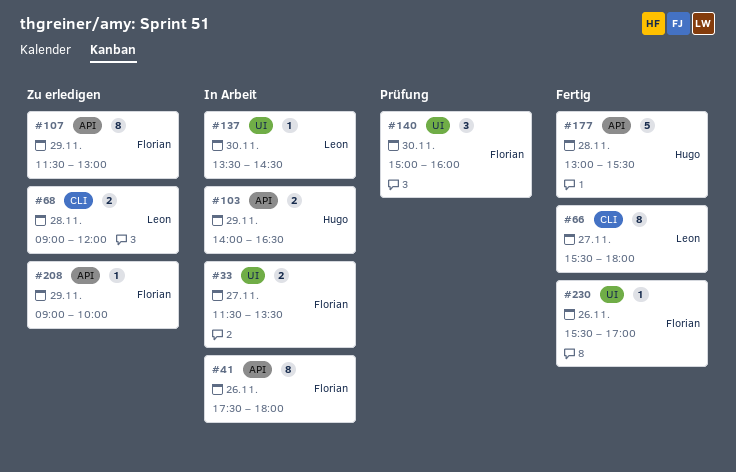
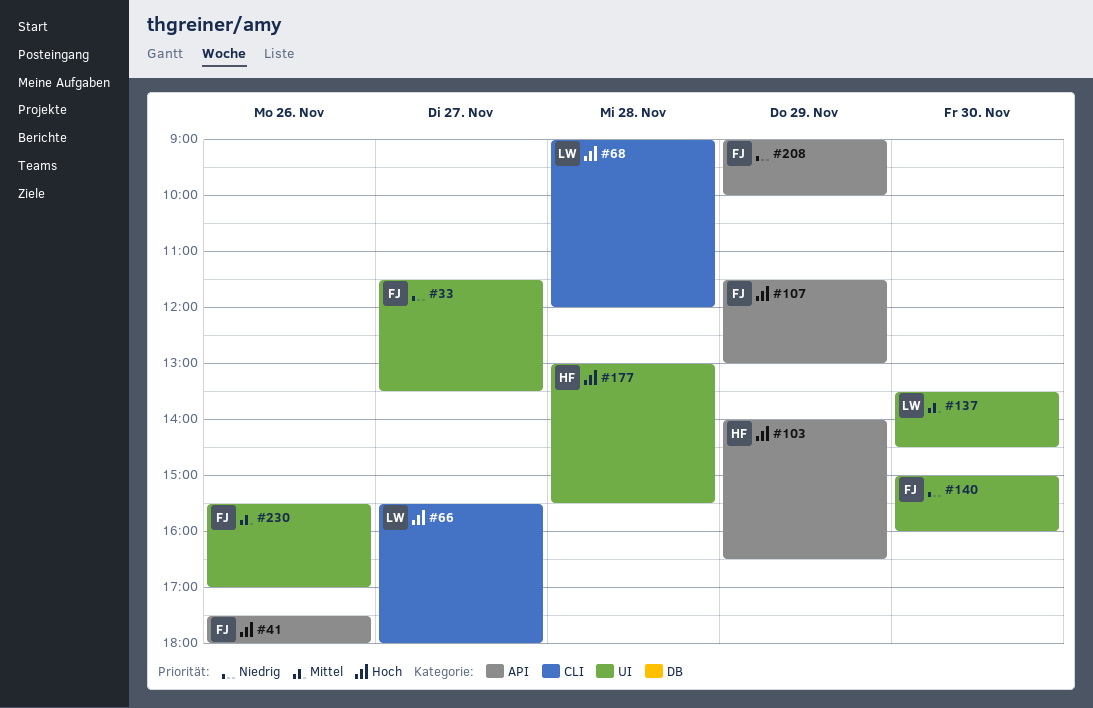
#177, label: API -> UI

